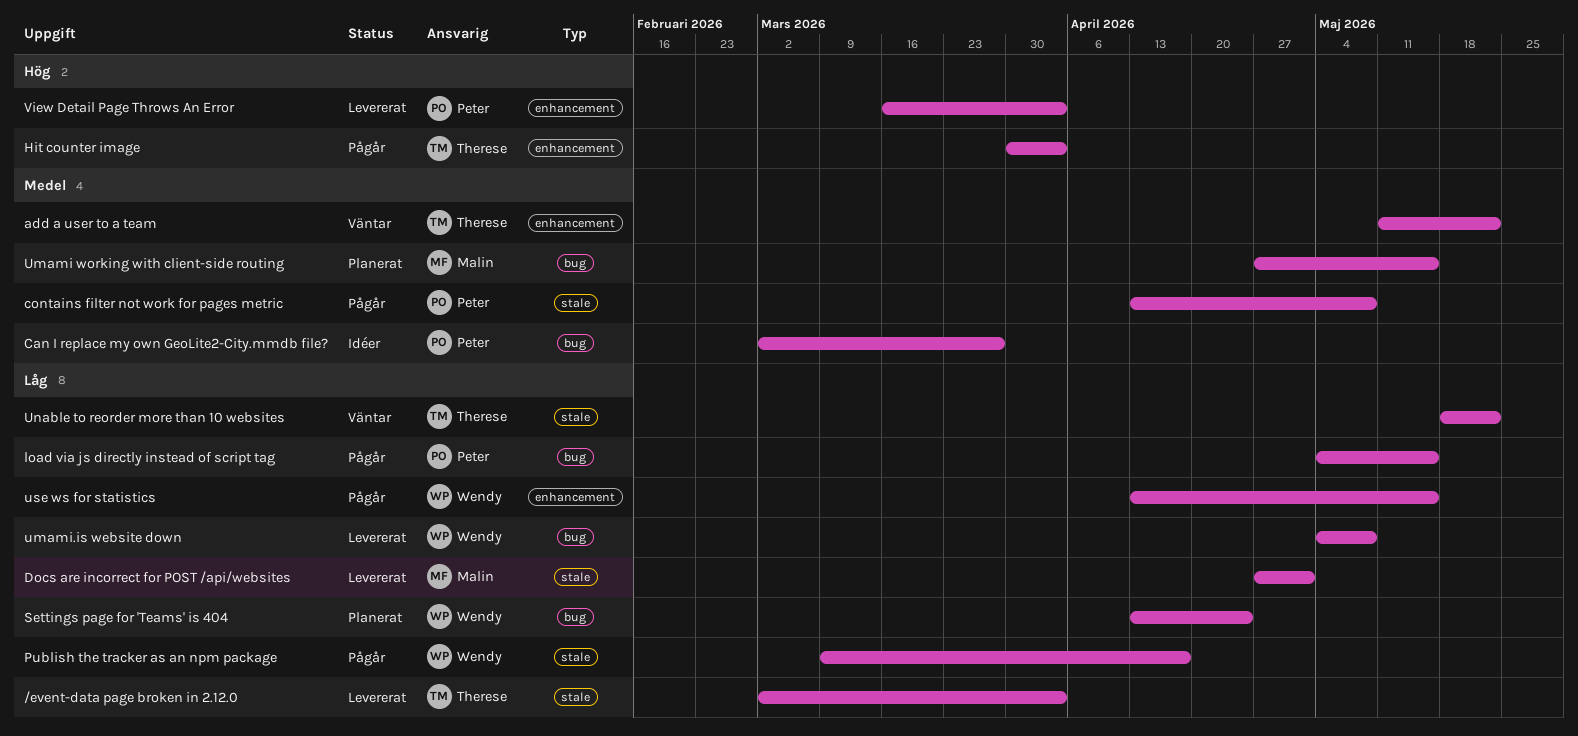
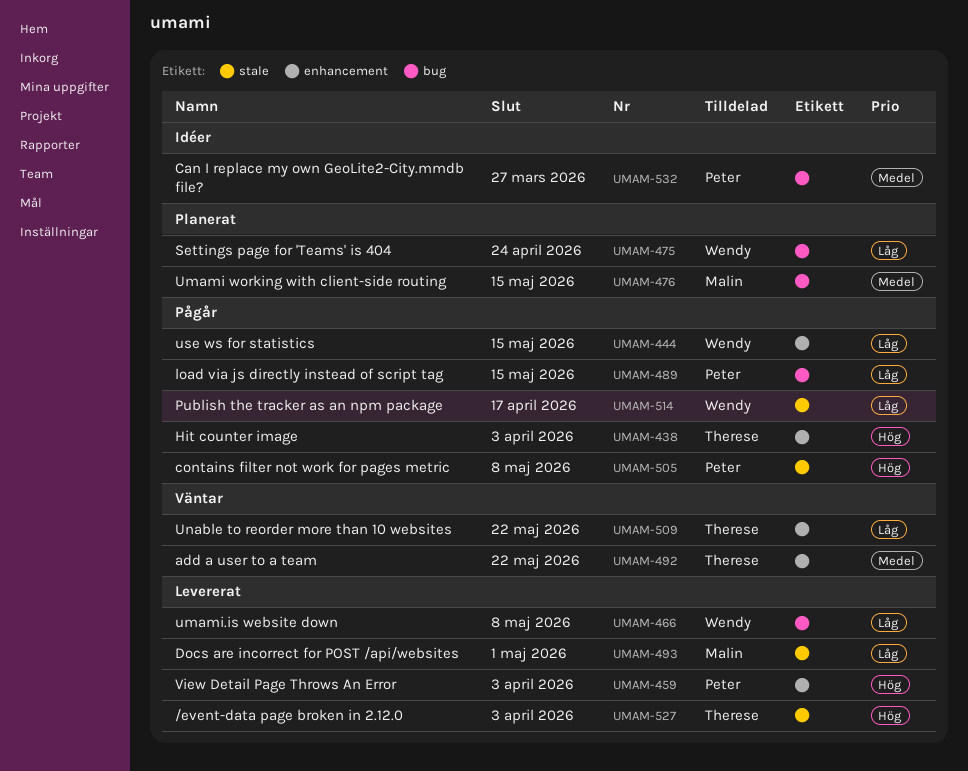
/event-data page broken in 2.12.0, priority: Låg -> Hög
contains filter not work for pages metric, priority: Medel -> Hög
Unable to reorder more than 10 websites, label: stale -> enhancement

